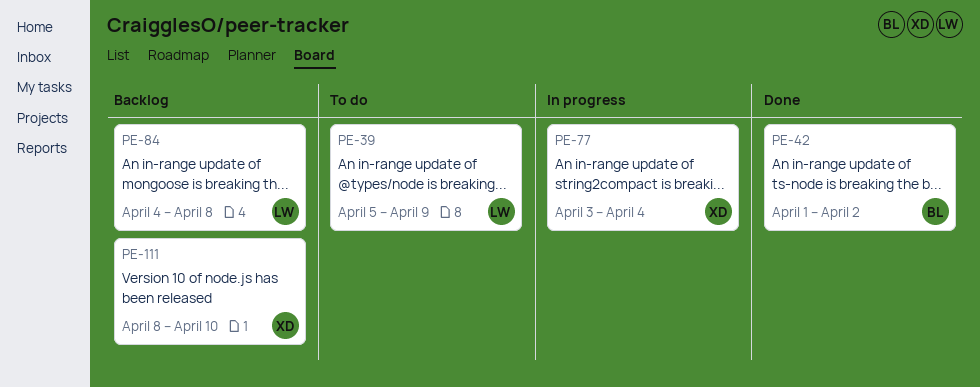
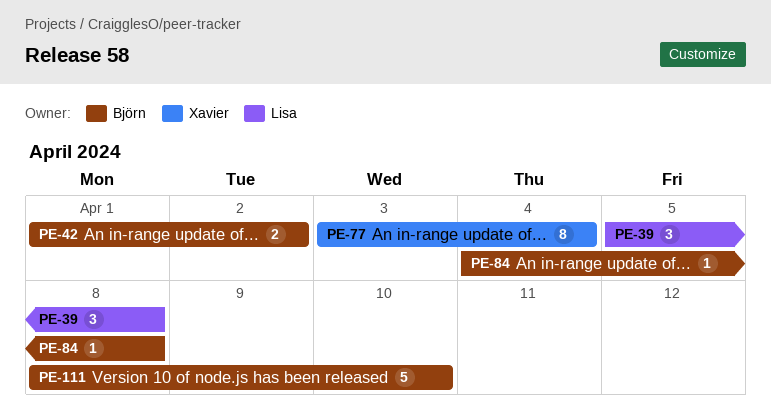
PE-39, due: Apr 9 -> Apr 8
PE-84, owner: Lisa -> Björn
PE-111, owner: Xavier -> Björn

